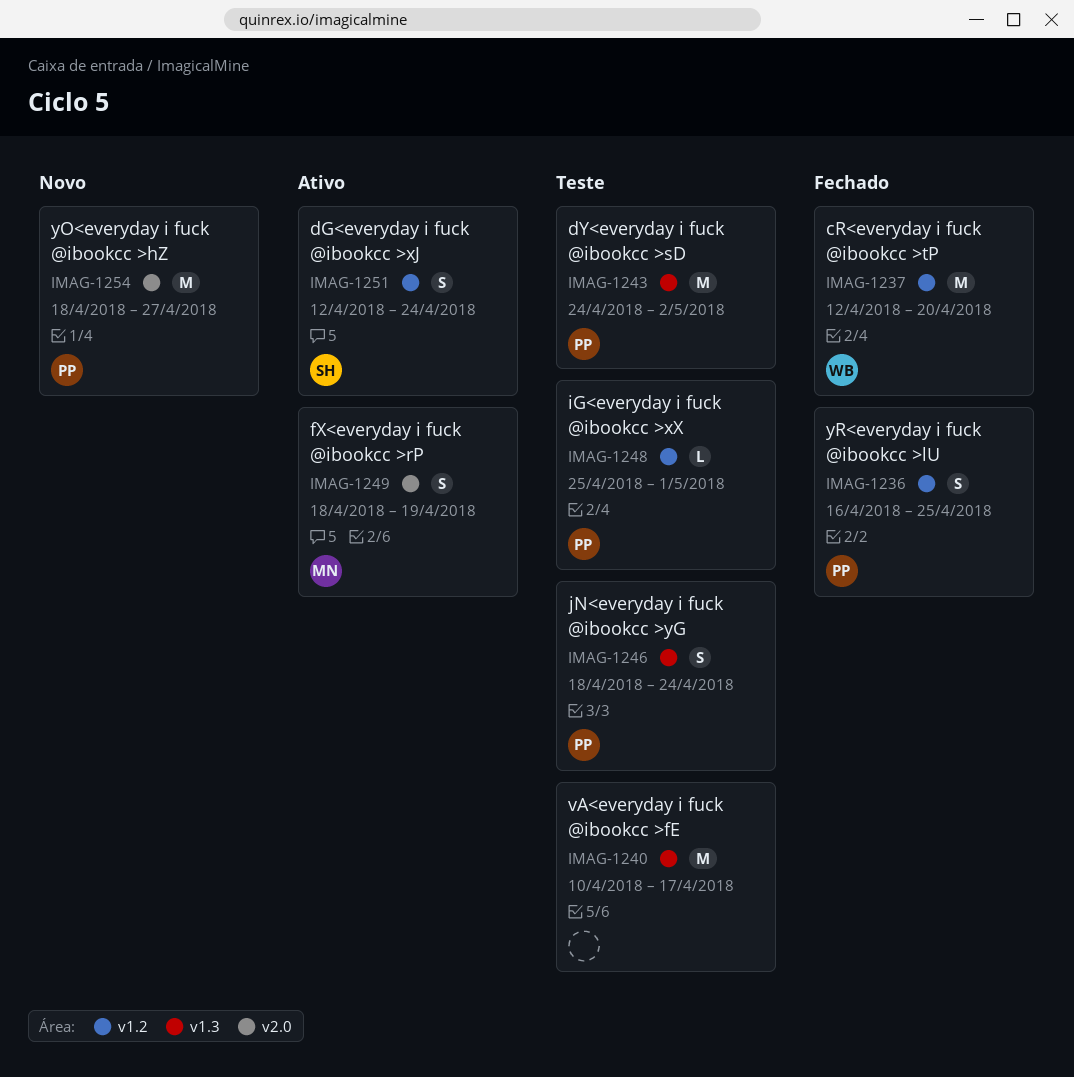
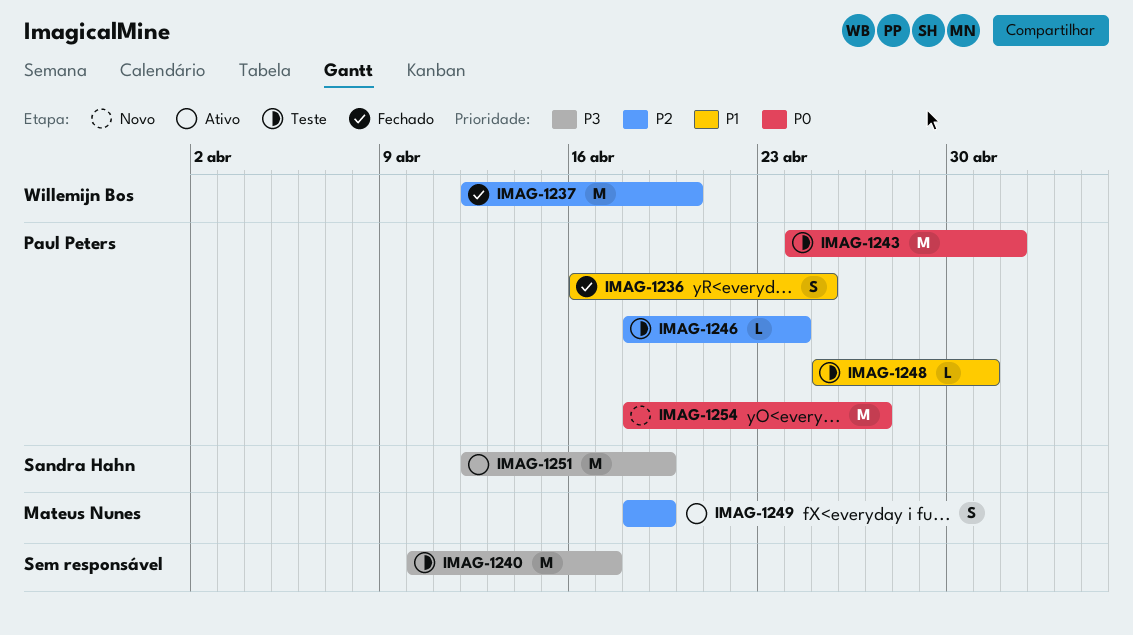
IMAG-1246, estimate: S -> L
IMAG-1251, estimate: S -> M
IMAG-1251, due: Apr 24 -> Apr 19

